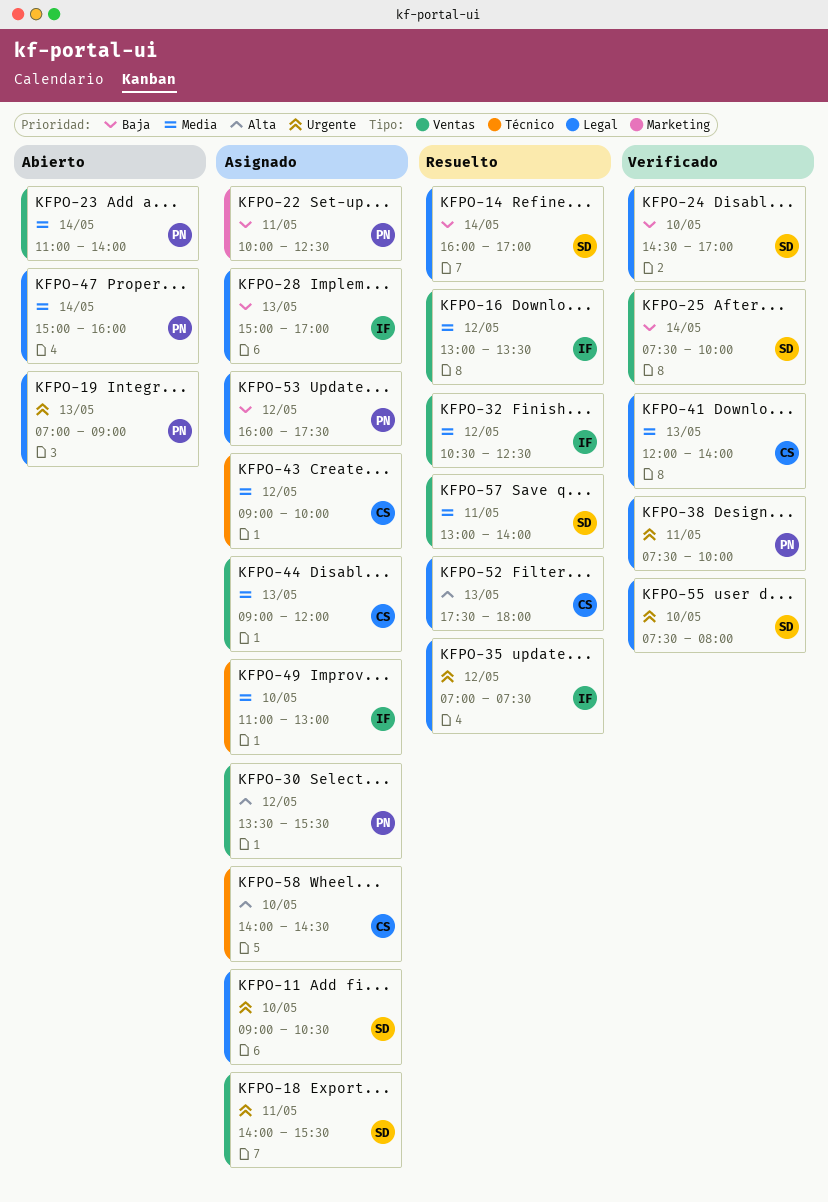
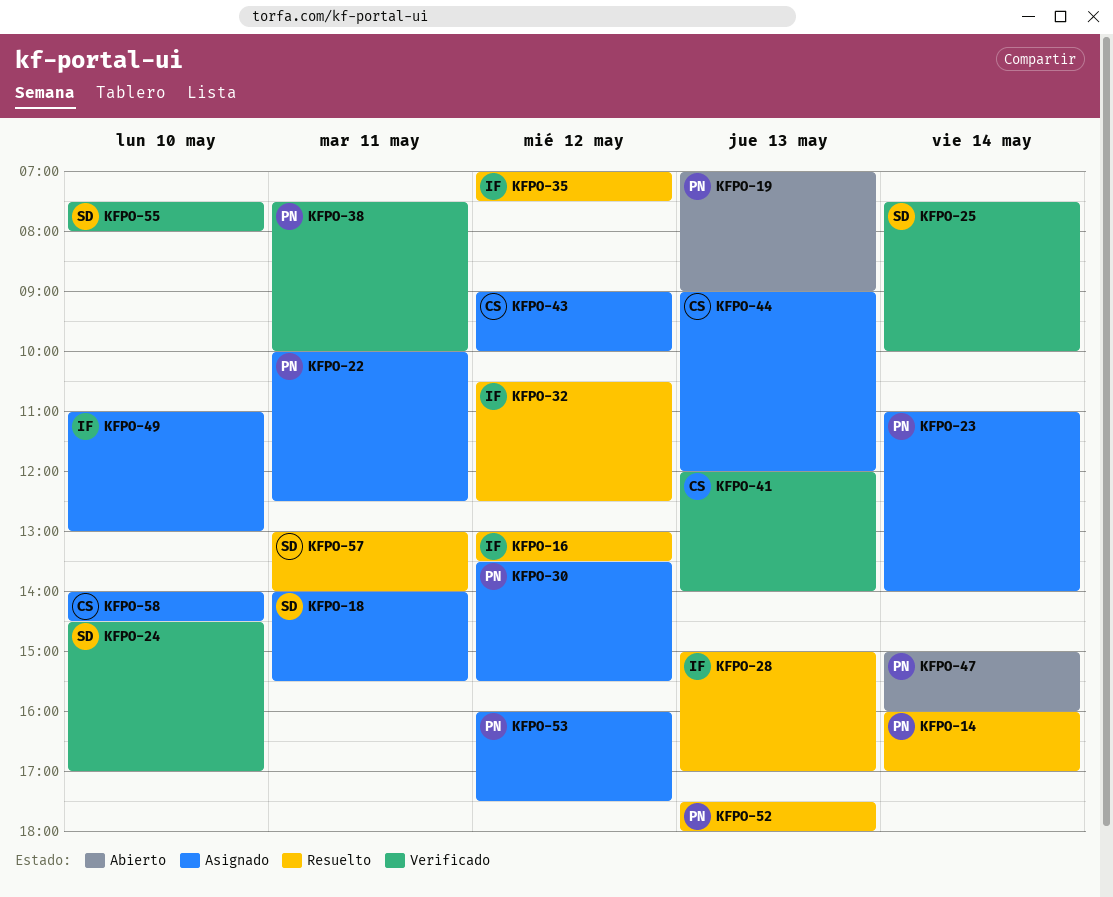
KFPO-11: present -> none
KFPO-14, owner: SD -> PN
KFPO-23, status: Abierto -> Asignado
KFPO-28, status: Asignado -> Resuelto
KFPO-52, owner: CS -> PN

